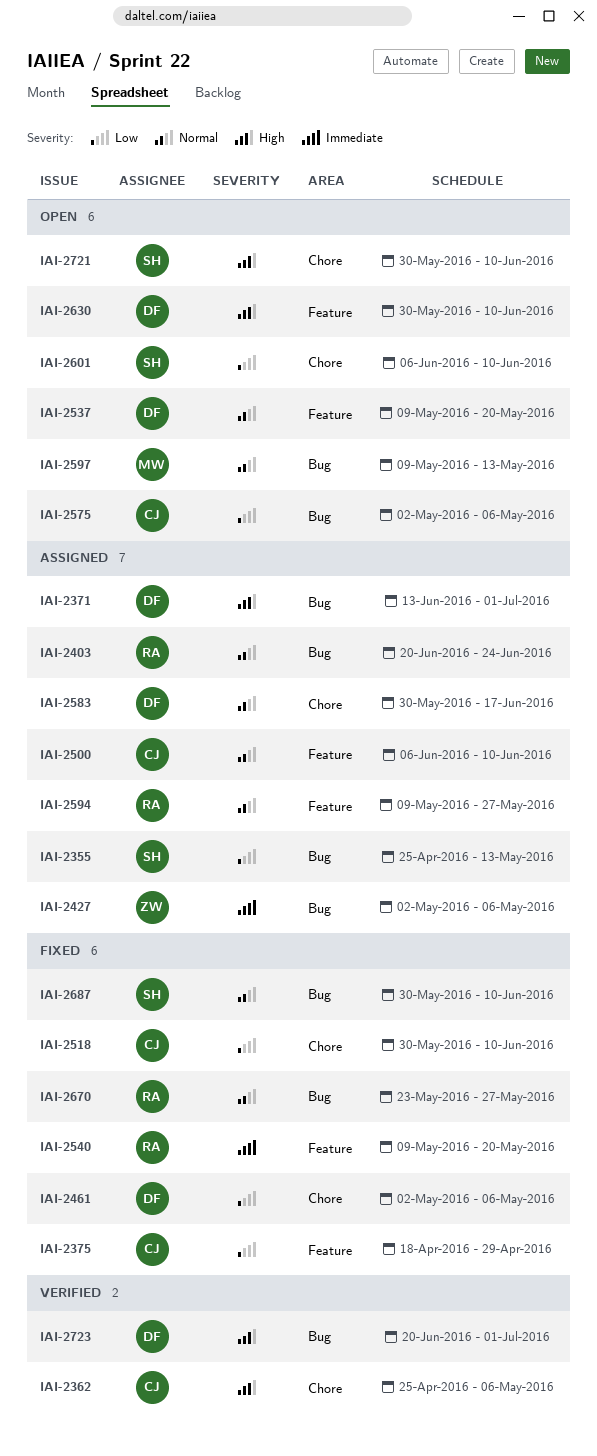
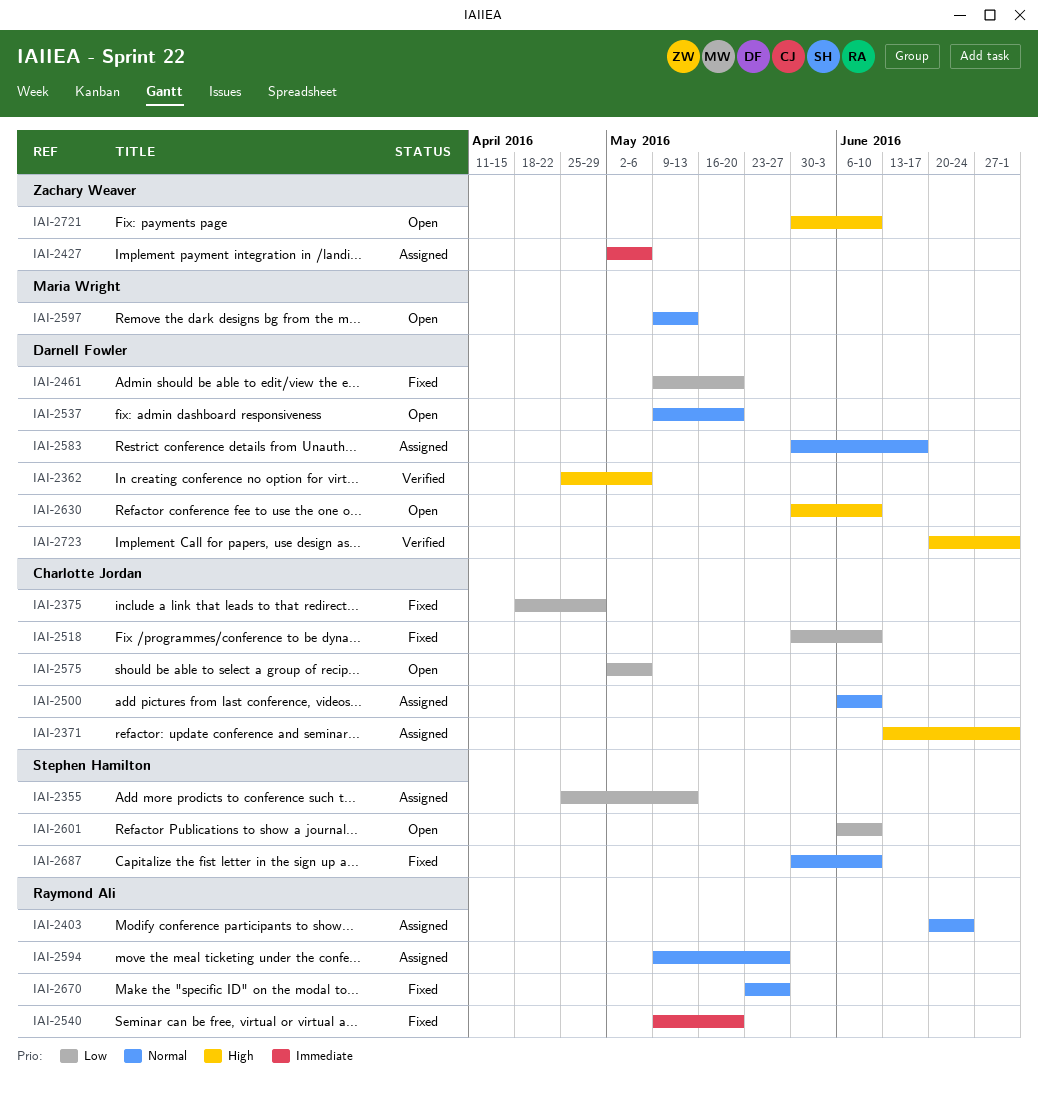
IAI-2362, owner: Charlotte Jordan -> Darnell Fowler
IAI-2371, owner: Darnell Fowler -> Charlotte Jordan
IAI-2461, start: May 2 -> May 9
IAI-2461, due: May 6 -> May 20
IAI-2721, owner: Stephen Hamilton -> Zachary Weaver

